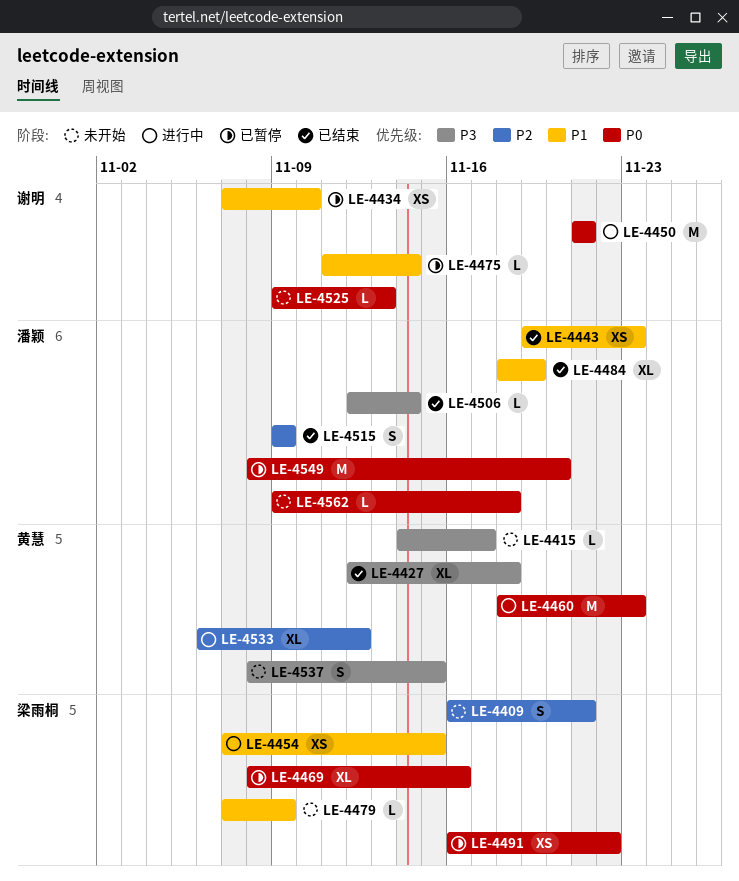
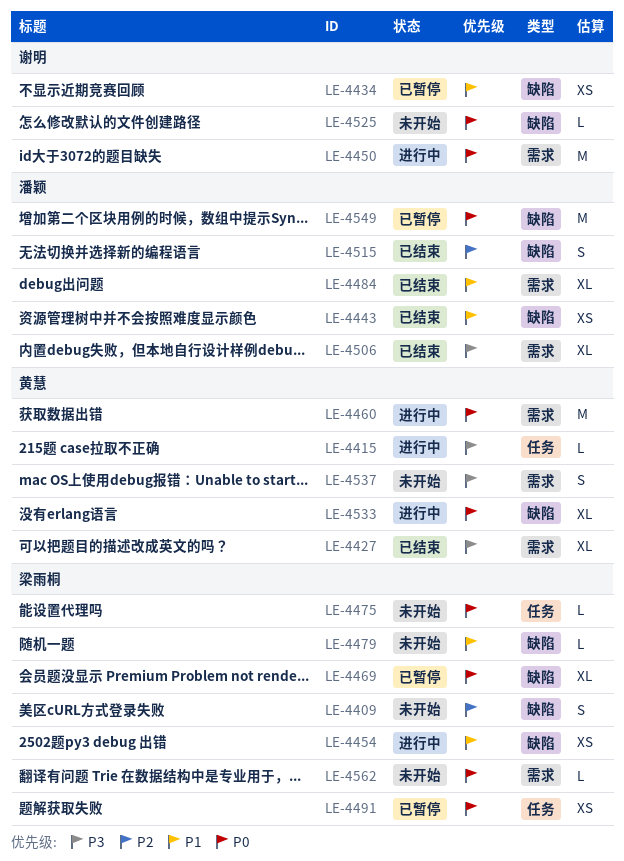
LE-4415, status: 未开始 -> 进行中
LE-4475, status: 已暂停 -> 未开始
LE-4475, owner: 谢明 -> 梁雨桐
LE-4475, priority: P1 -> P0
LE-4506, estimate: L -> XL
LE-4533, priority: P2 -> P0
LE-4562, owner: 潘颖 -> 梁雨桐

